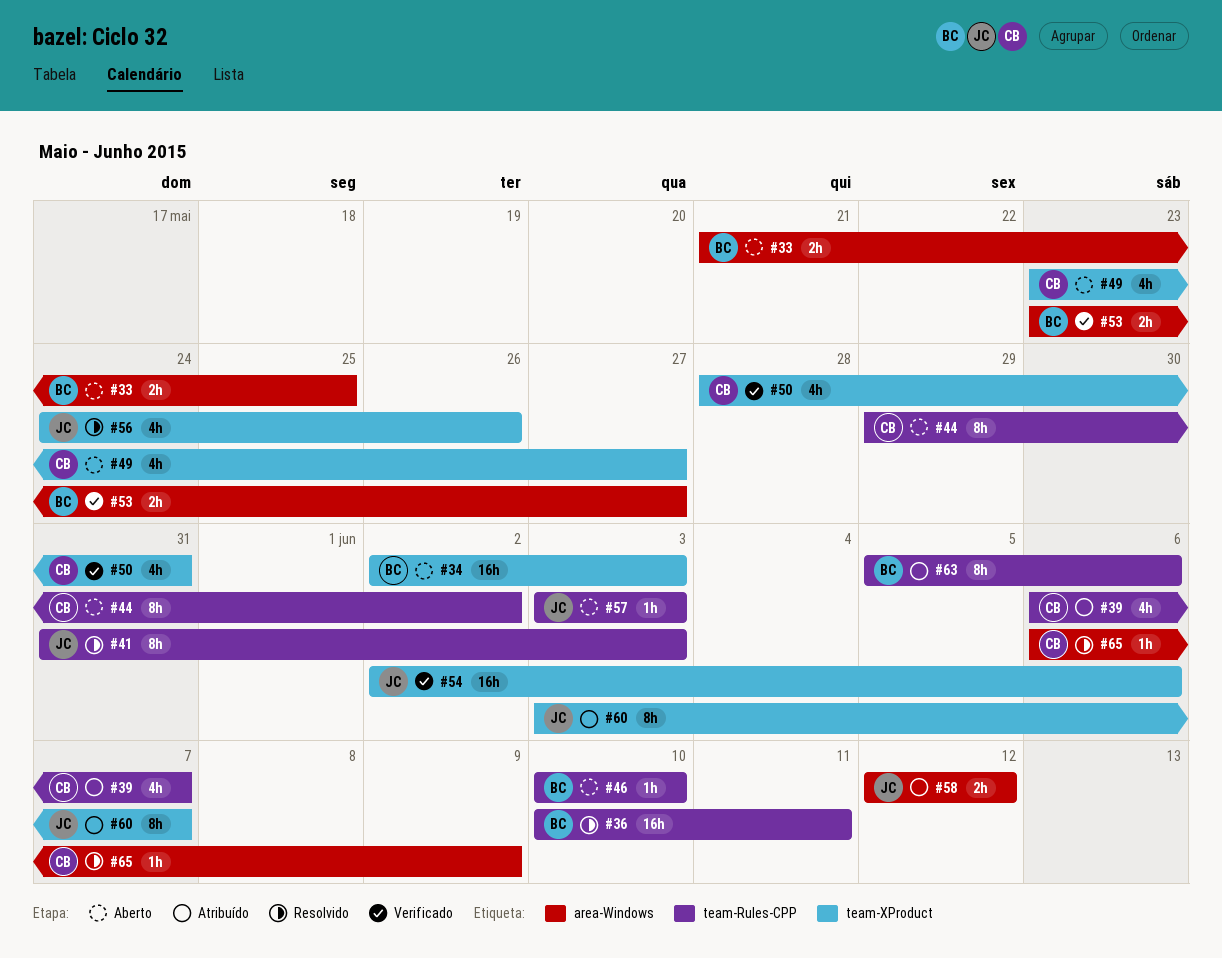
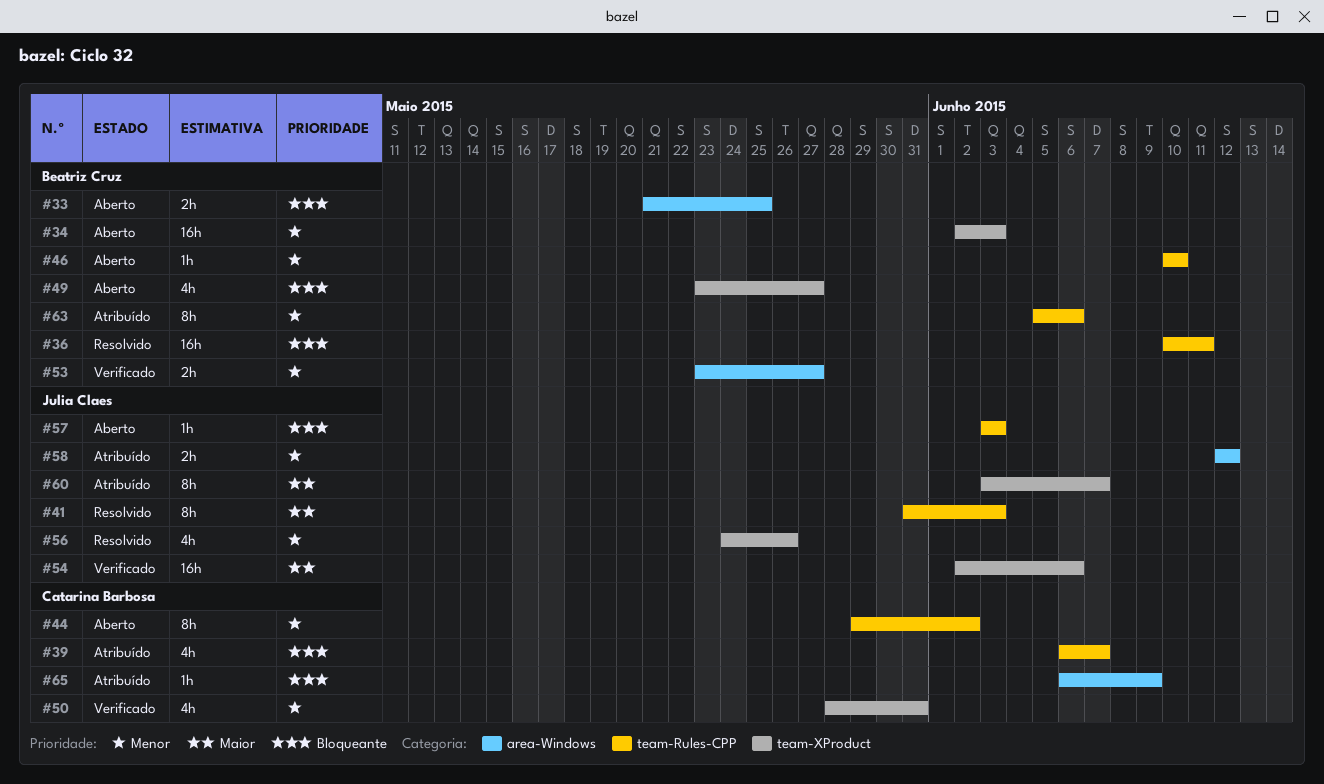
#49, owner: Catarina Barbosa -> Beatriz Cruz
#65, status: Resolvido -> Atribuído

